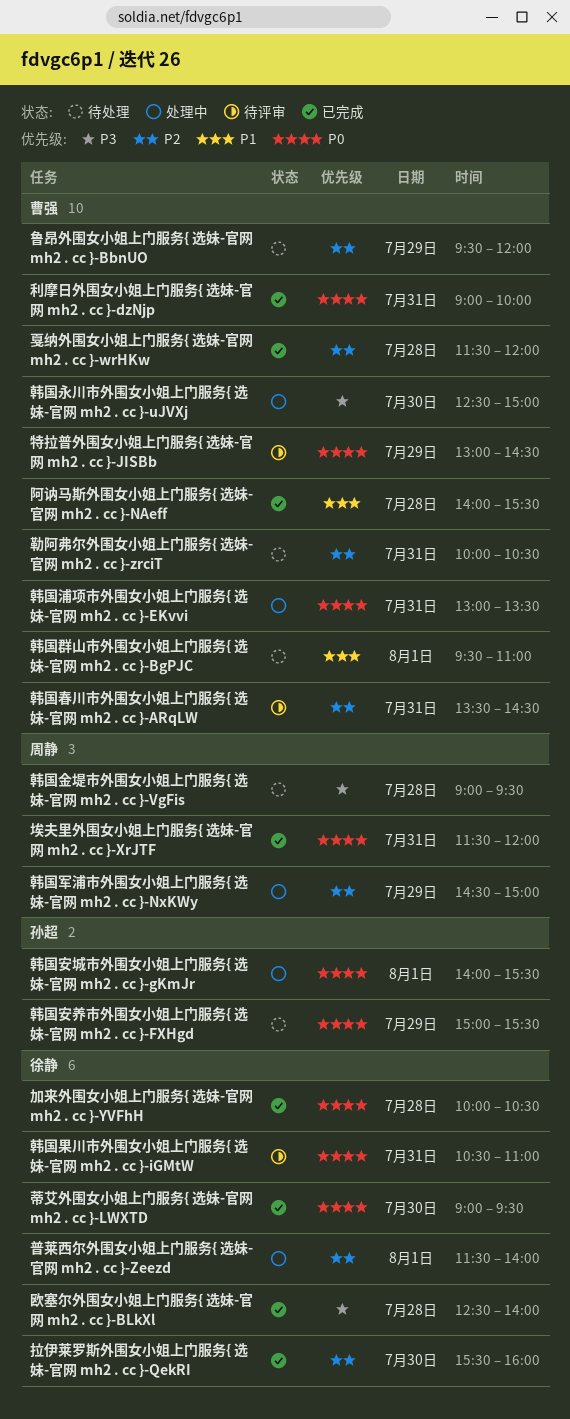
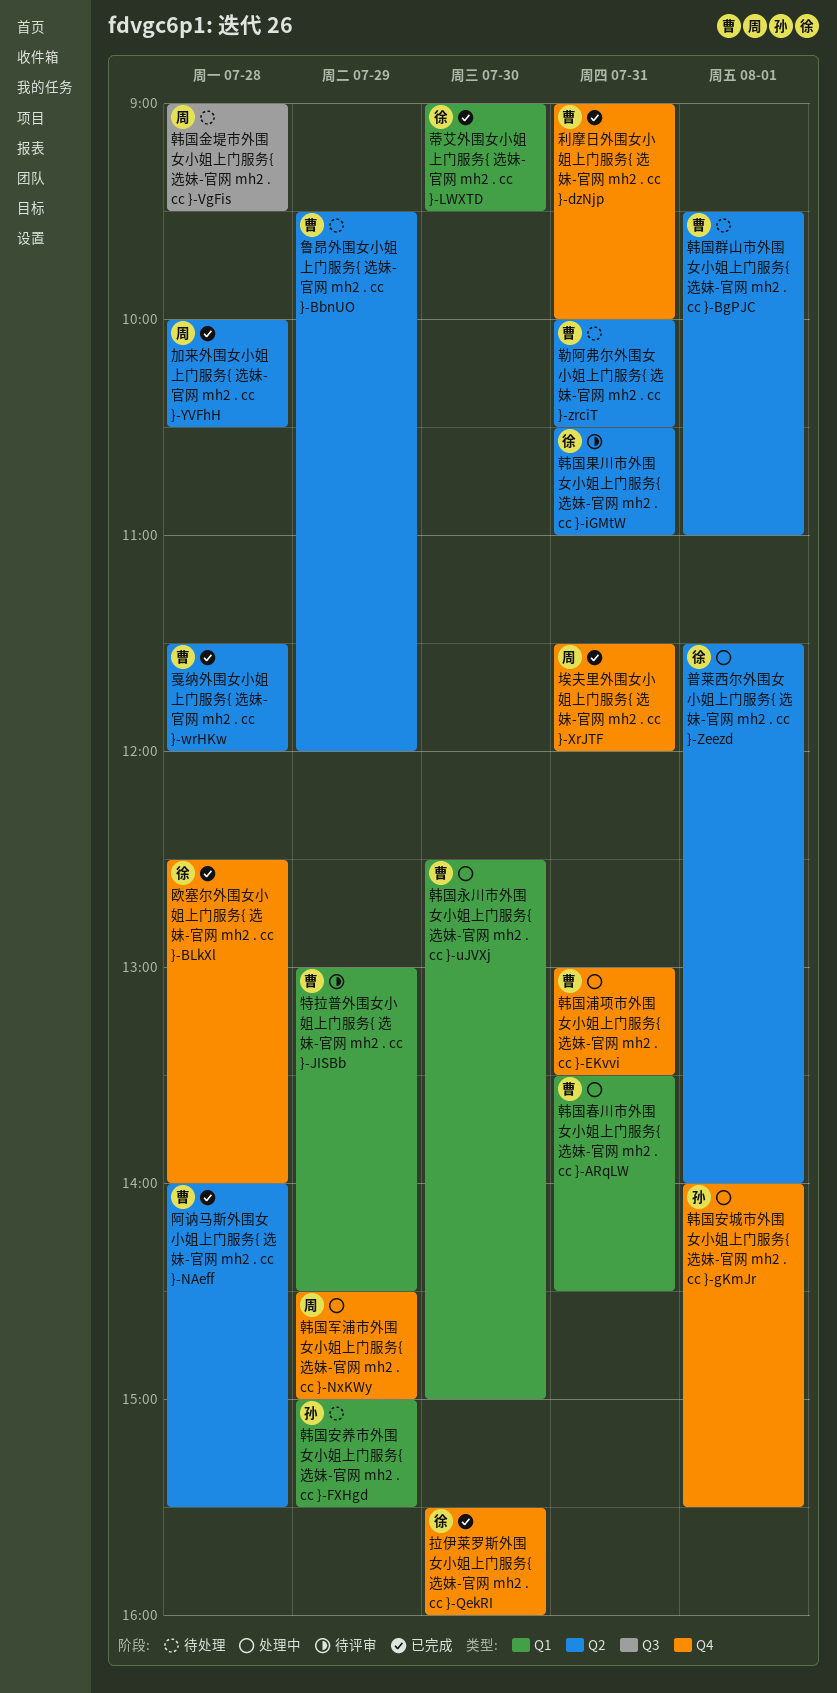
加来外围女小姐上门服务{ 选妹-官网 mh2 . cc }-YVFhH, owner: 徐静 -> 周静
韩国春川市外围女小姐上门服务{ 选妹-官网 mh2 . cc }-ARqLW, status: 待评审 -> 处理中

